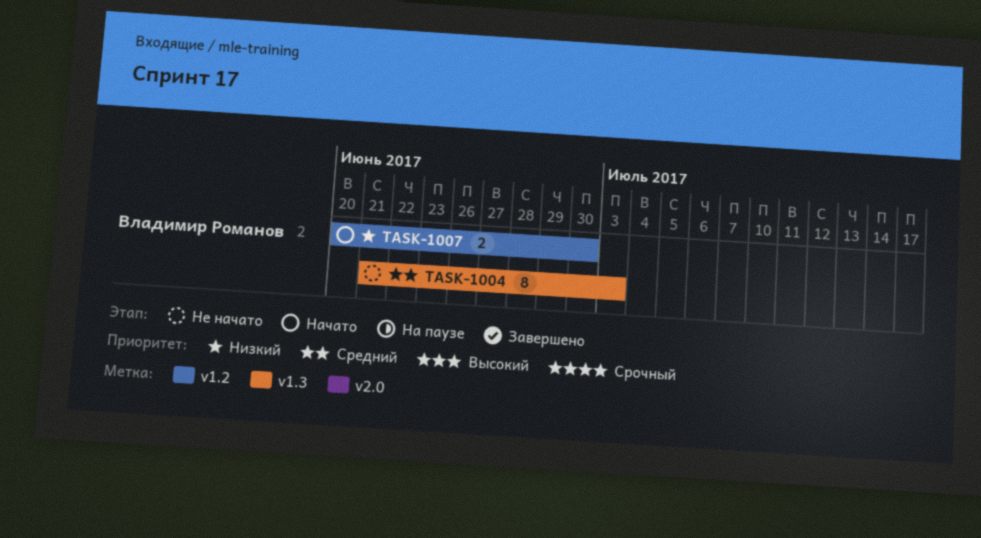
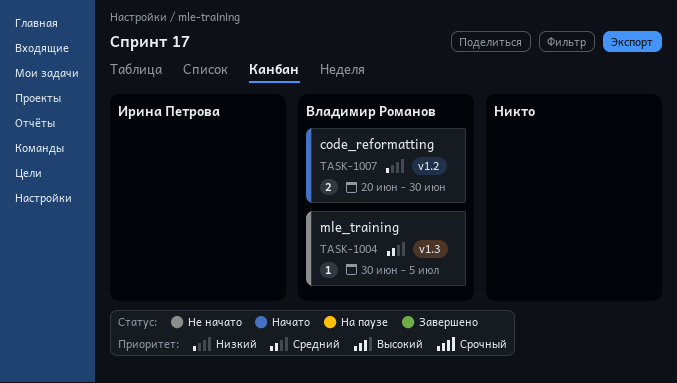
TASK-1004, estimate: 8 -> 1
TASK-1004, start: Jun 21 -> Jun 30
TASK-1004, due: Jul 3 -> Jul 5

